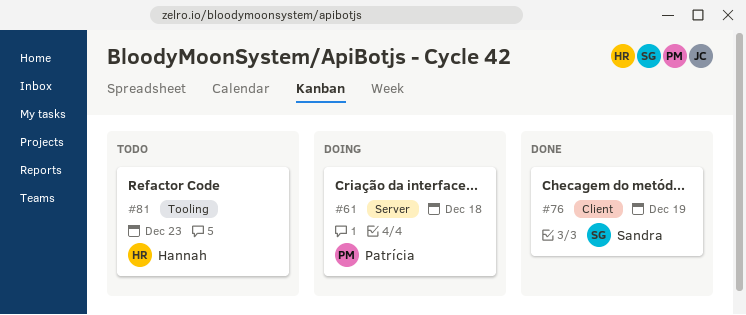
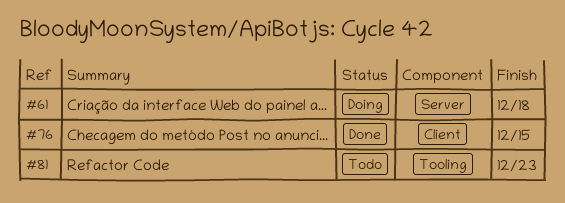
#76, due: Dec 19 -> Dec 15

